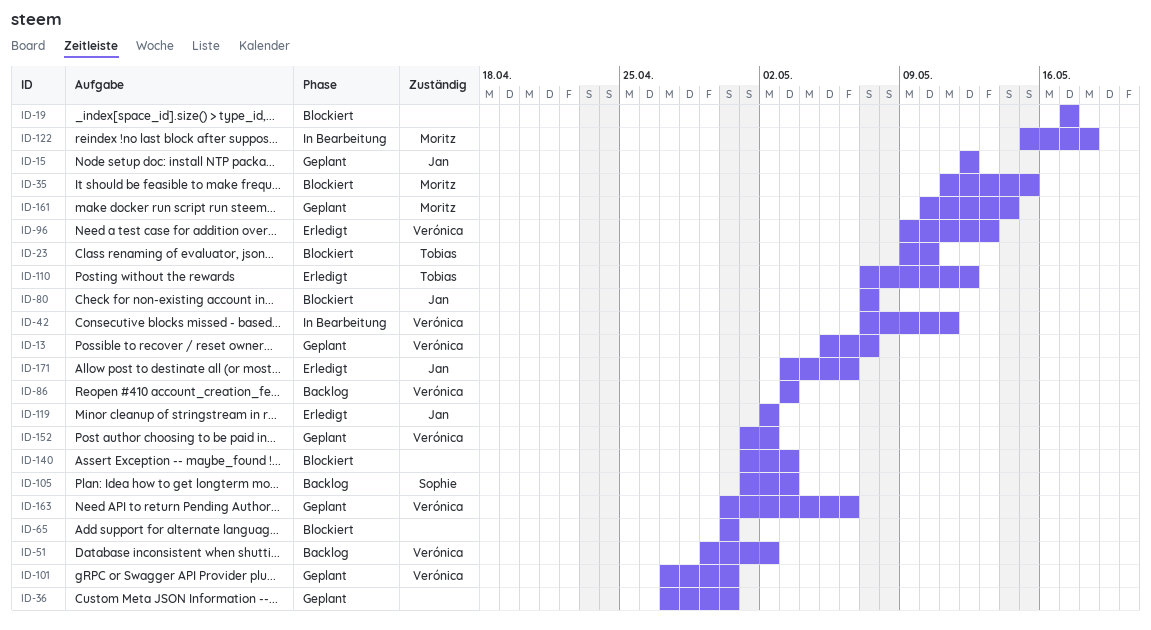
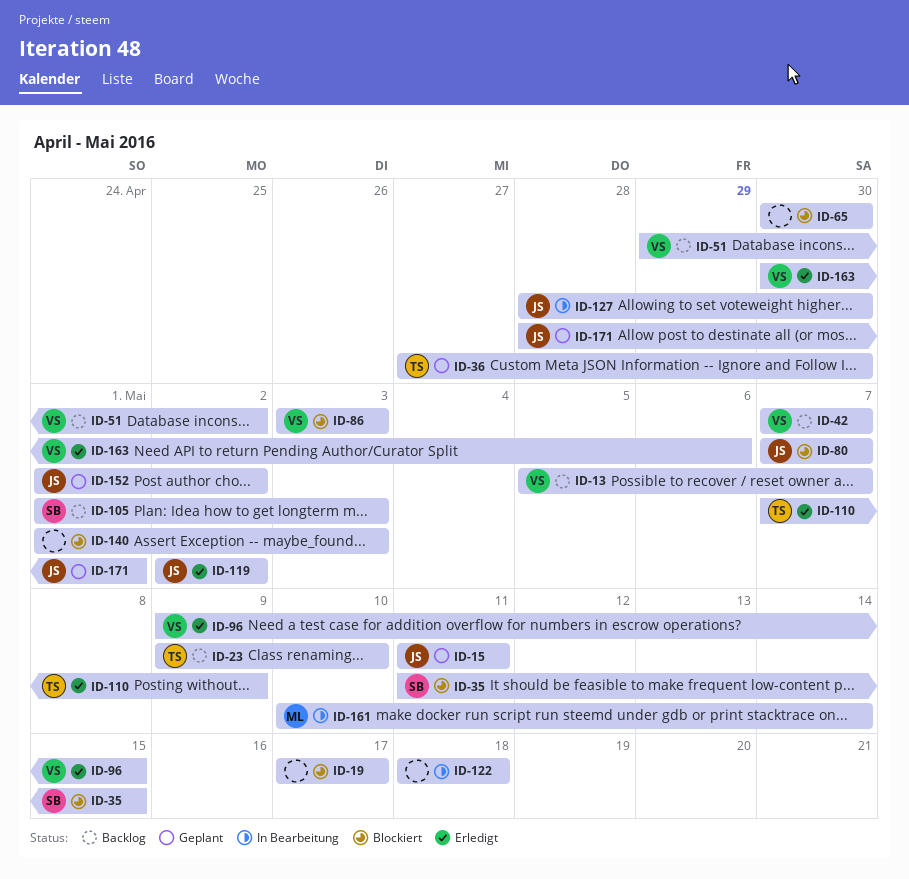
ID-13, status: Geplant -> Backlog
ID-15, start: May 12 -> May 11
ID-15, due: May 12 -> May 11
ID-23, status: Blockiert -> Backlog
ID-35, owner: Moritz -> Sophie
ID-36, owner: none -> Tobias
ID-42, status: In Bearbeitung -> Backlog
ID-42, due: May 11 -> May 7
ID-86, status: Backlog -> Blockiert
ID-96, due: May 13 -> May 15
ID-101: present -> none
ID-110, due: May 12 -> May 9
ID-122, owner: Moritz -> none
ID-122, start: May 15 -> May 18
ID-127: none -> present
ID-152, owner: Verónica -> Jan
ID-161, status: Geplant -> In Bearbeitung
ID-163, status: Geplant -> Erledigt
ID-171, status: Erledigt -> Geplant
ID-171, start: May 3 -> Apr 28
ID-171, due: May 6 -> May 1

